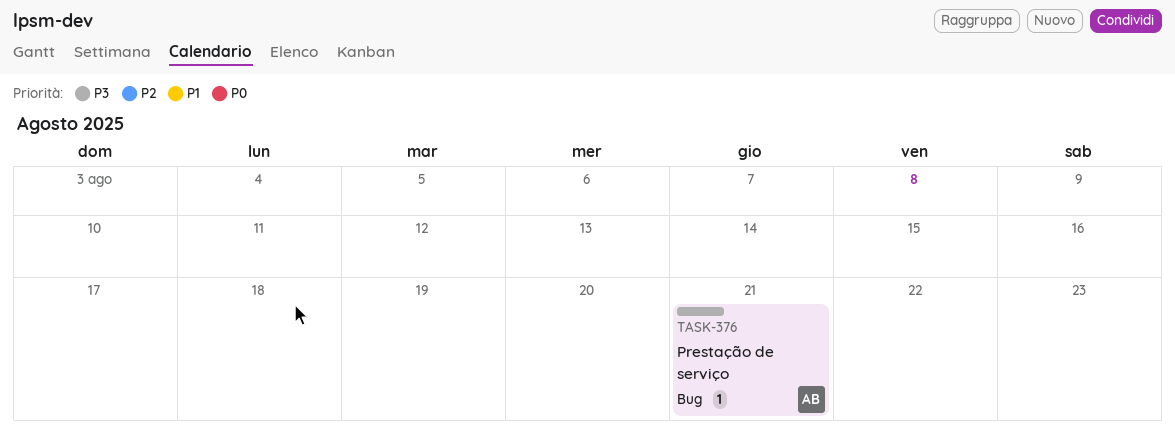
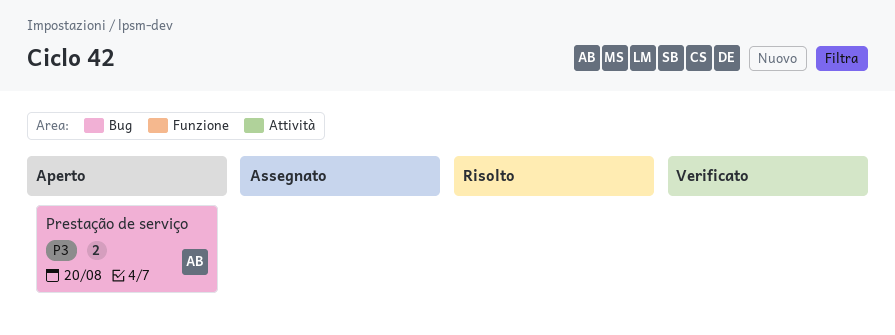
Prestação de serviço, estimate: 1 -> 2
Prestação de serviço, due: Aug 21 -> Aug 20

